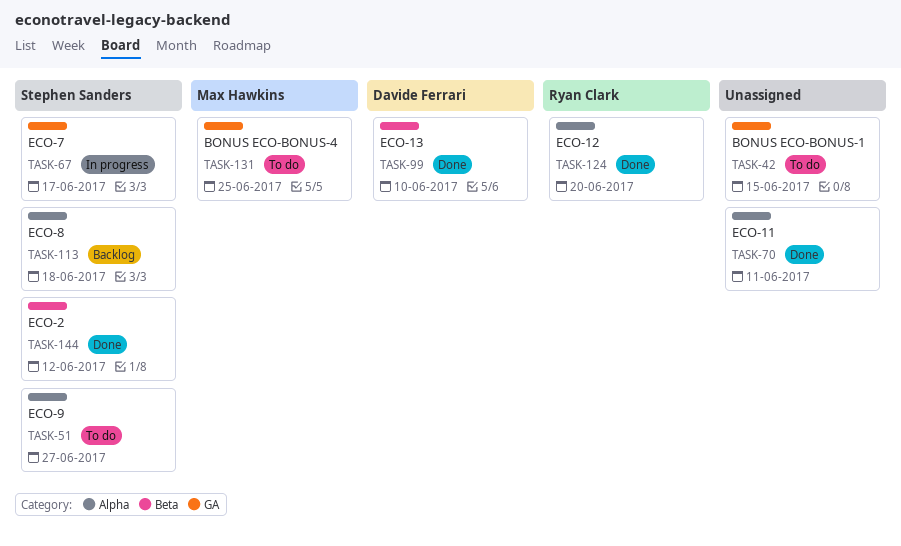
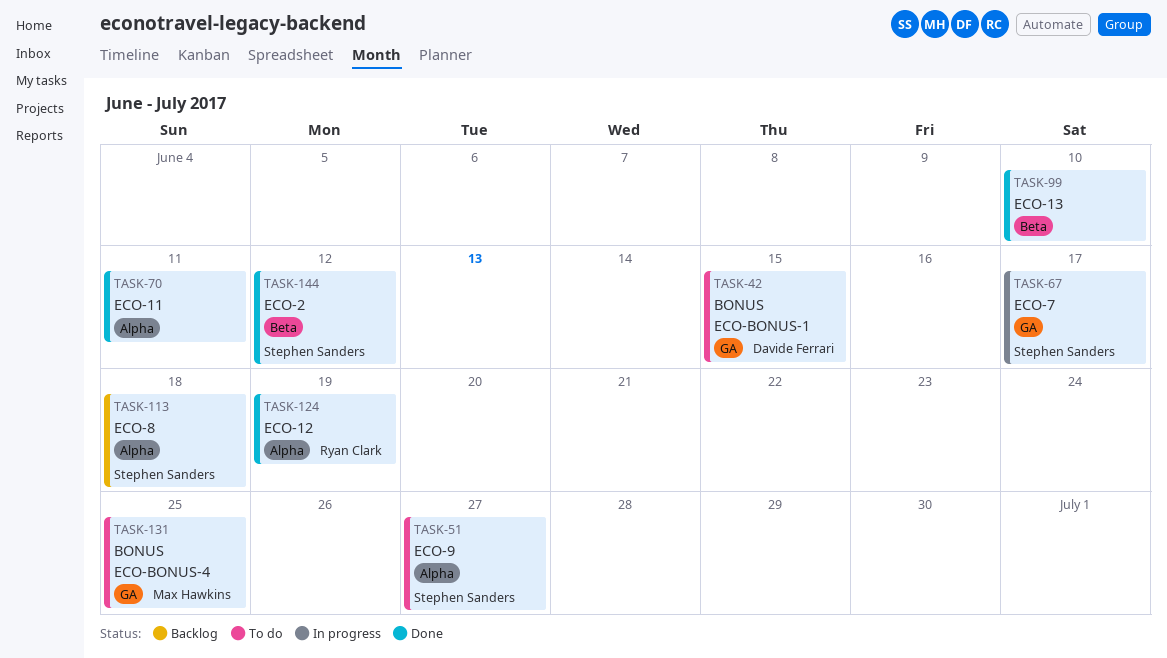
TASK-42, owner: none -> Davide Ferrari
TASK-99, owner: Davide Ferrari -> none
TASK-124, due: Jun 20 -> Jun 19

